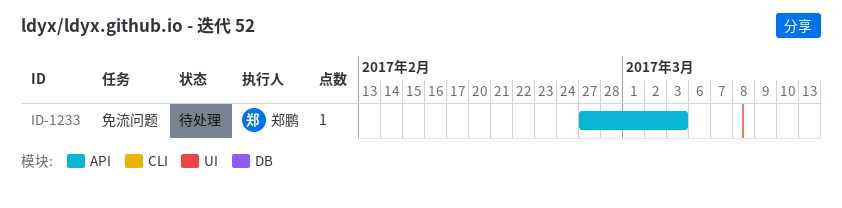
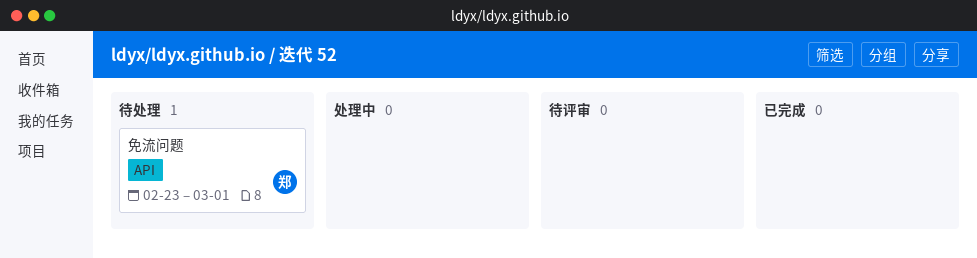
免流问题, start: Feb 27 -> Feb 23
免流问题, due: Mar 3 -> Mar 1

